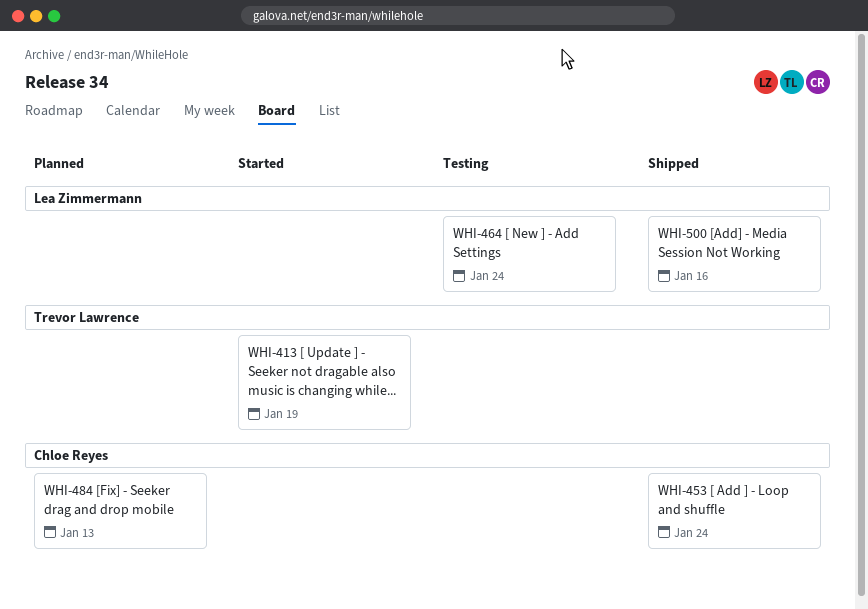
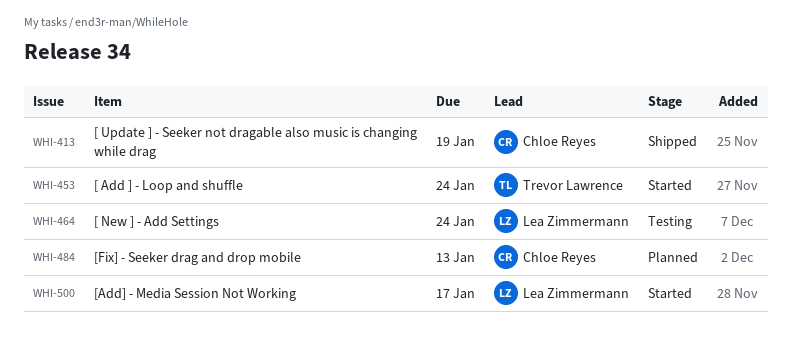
WHI-413, status: Started -> Shipped
WHI-413, owner: Trevor Lawrence -> Chloe Reyes
WHI-453, status: Shipped -> Started
WHI-453, owner: Chloe Reyes -> Trevor Lawrence
WHI-500, status: Shipped -> Started
WHI-500, due: Jan 16 -> Jan 17

